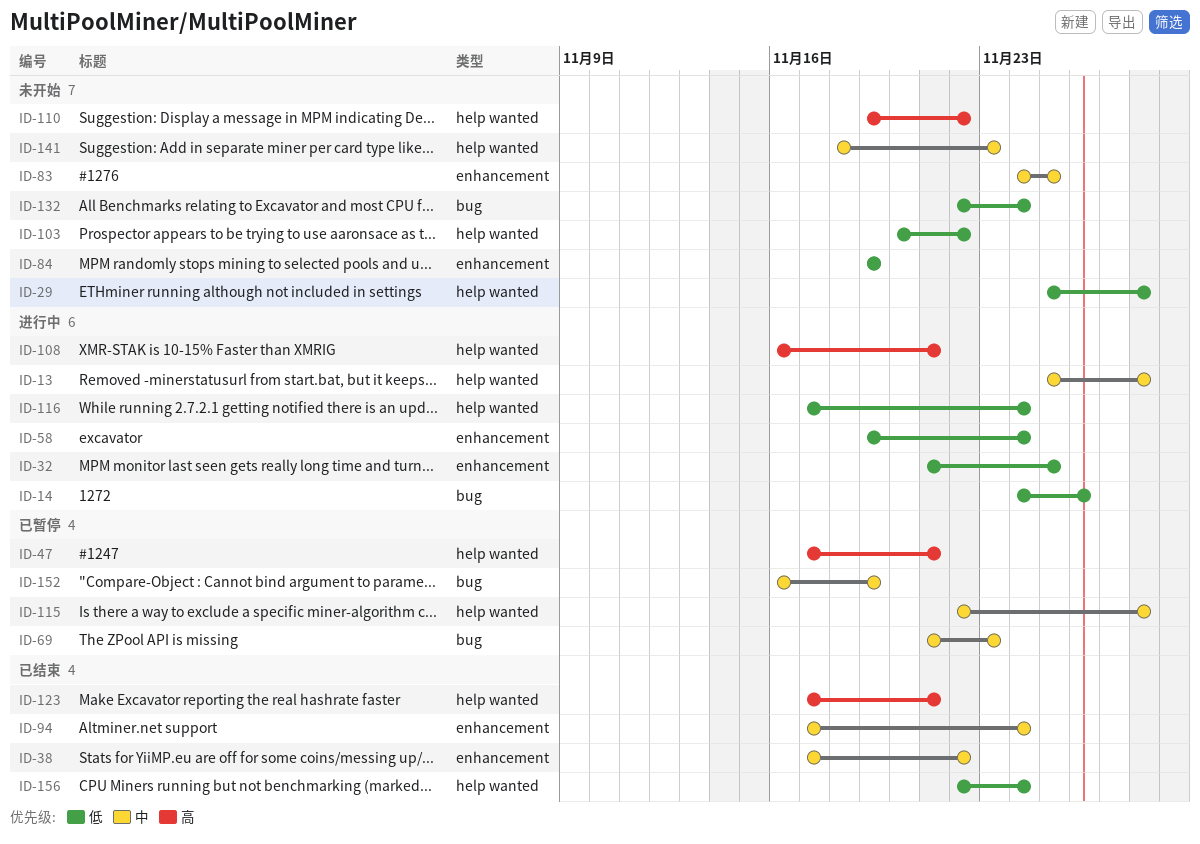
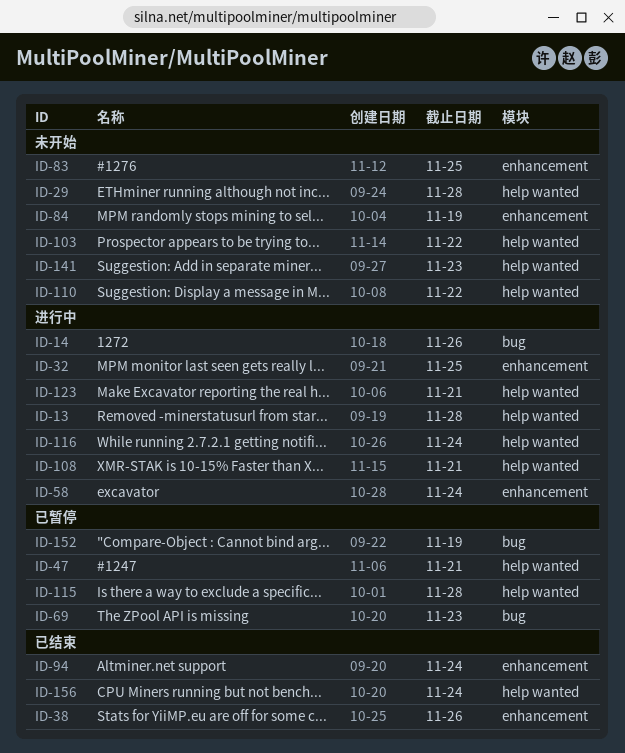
ID-38, due: Nov 22 -> Nov 26
ID-123, status: 已结束 -> 进行中
ID-132: present -> none

